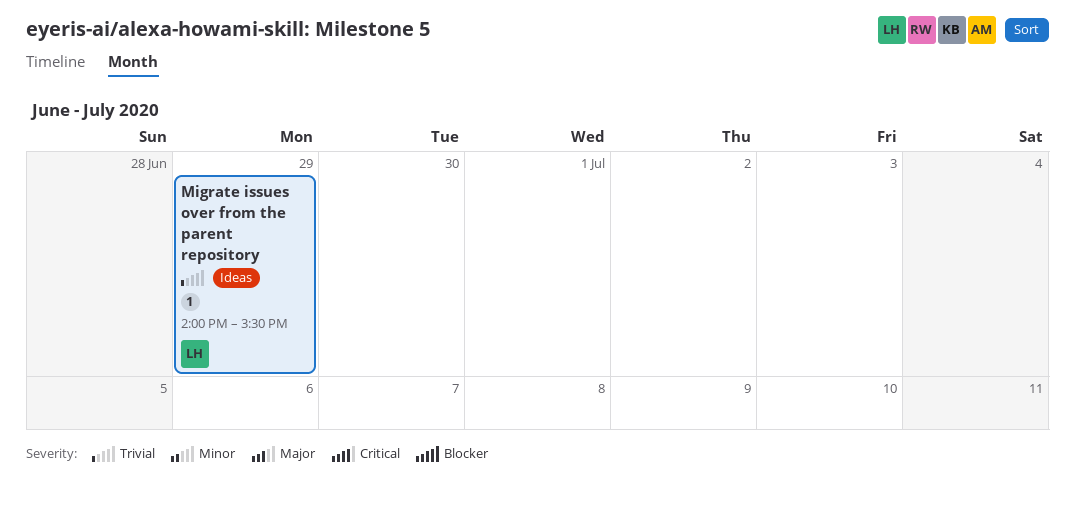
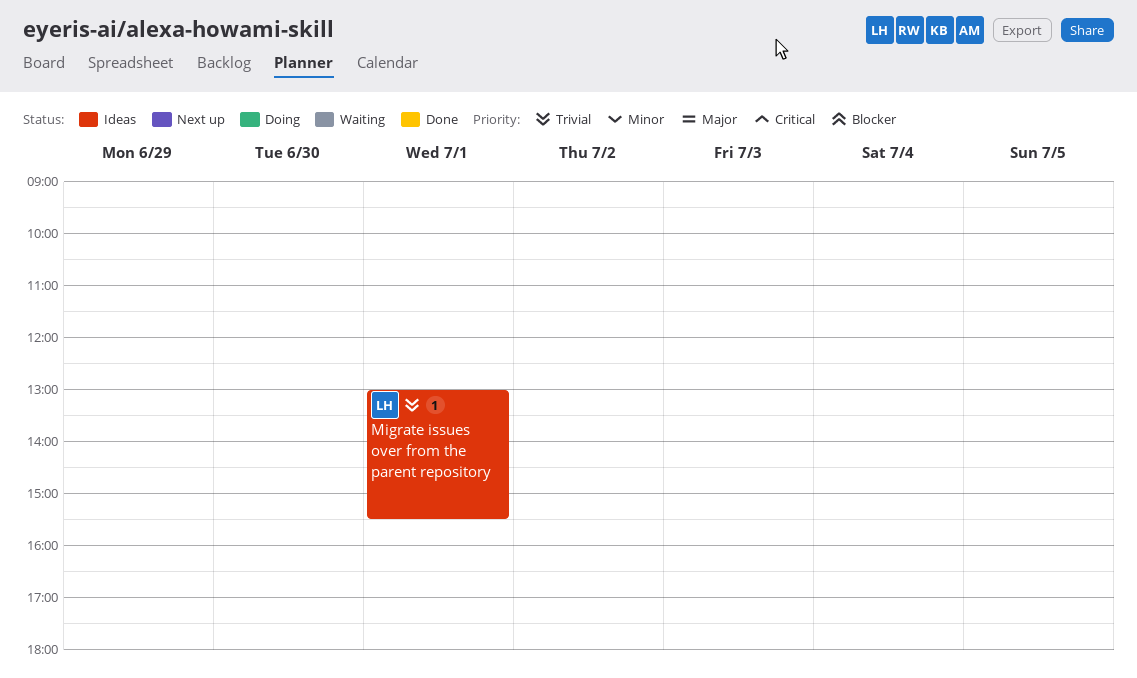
Migrate issues over from the parent repository, day: Jun 29 -> Jul 1
Migrate issues over from the parent repository, begins: 14:00 -> 13:00

